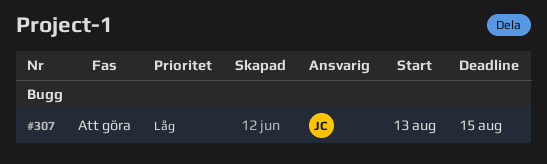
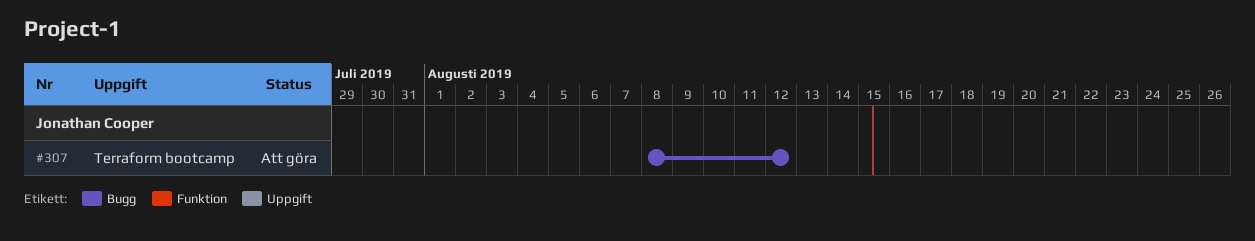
#307, start: Aug 13 -> Aug 8
#307, due: Aug 15 -> Aug 12

